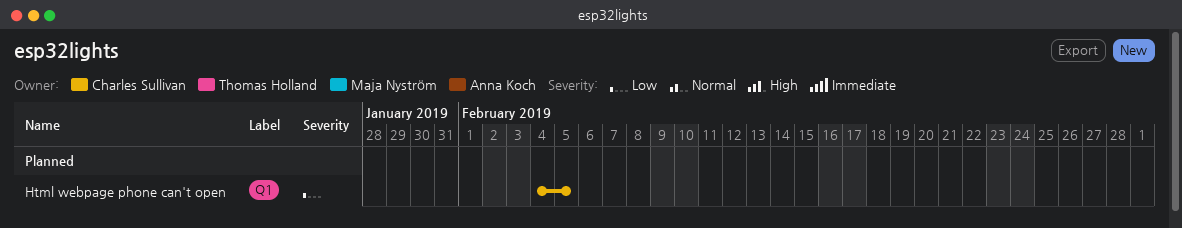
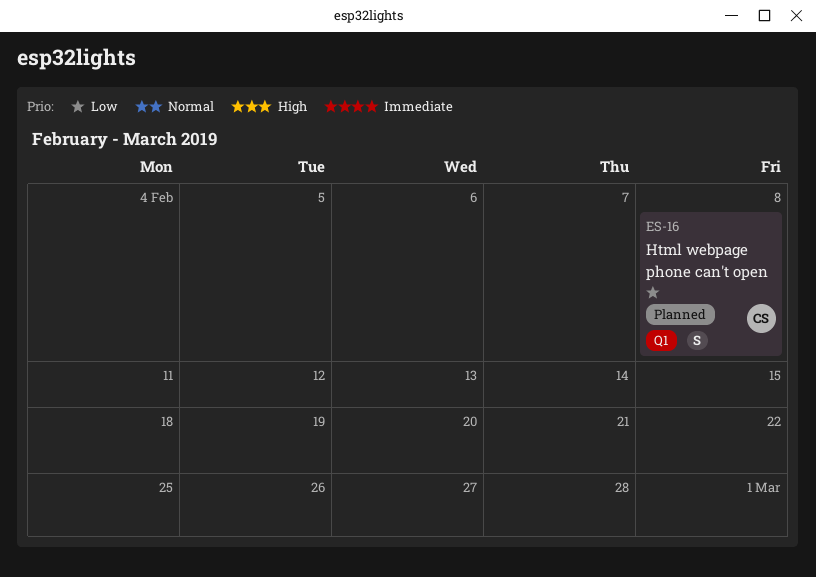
Html webpage phone can't open, due: Feb 5 -> Feb 8

